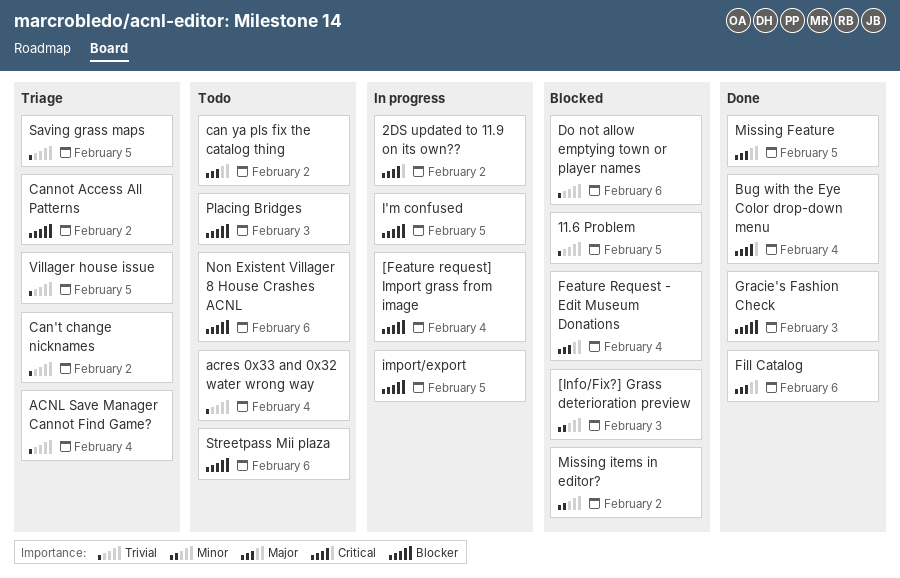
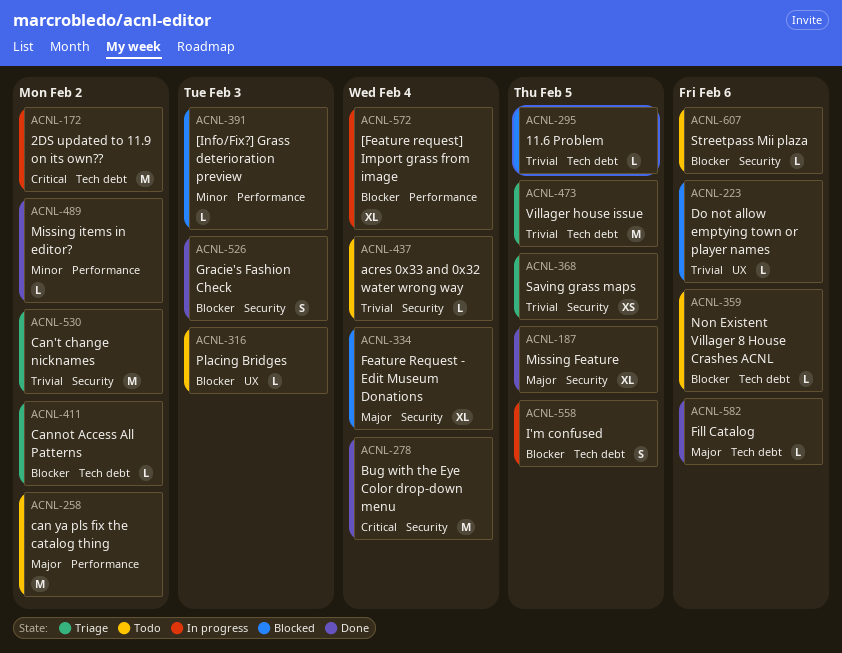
ACNL Save Manager Cannot Find Game?: present -> none
import/export: present -> none
Missing items in editor?, status: Blocked -> Done

